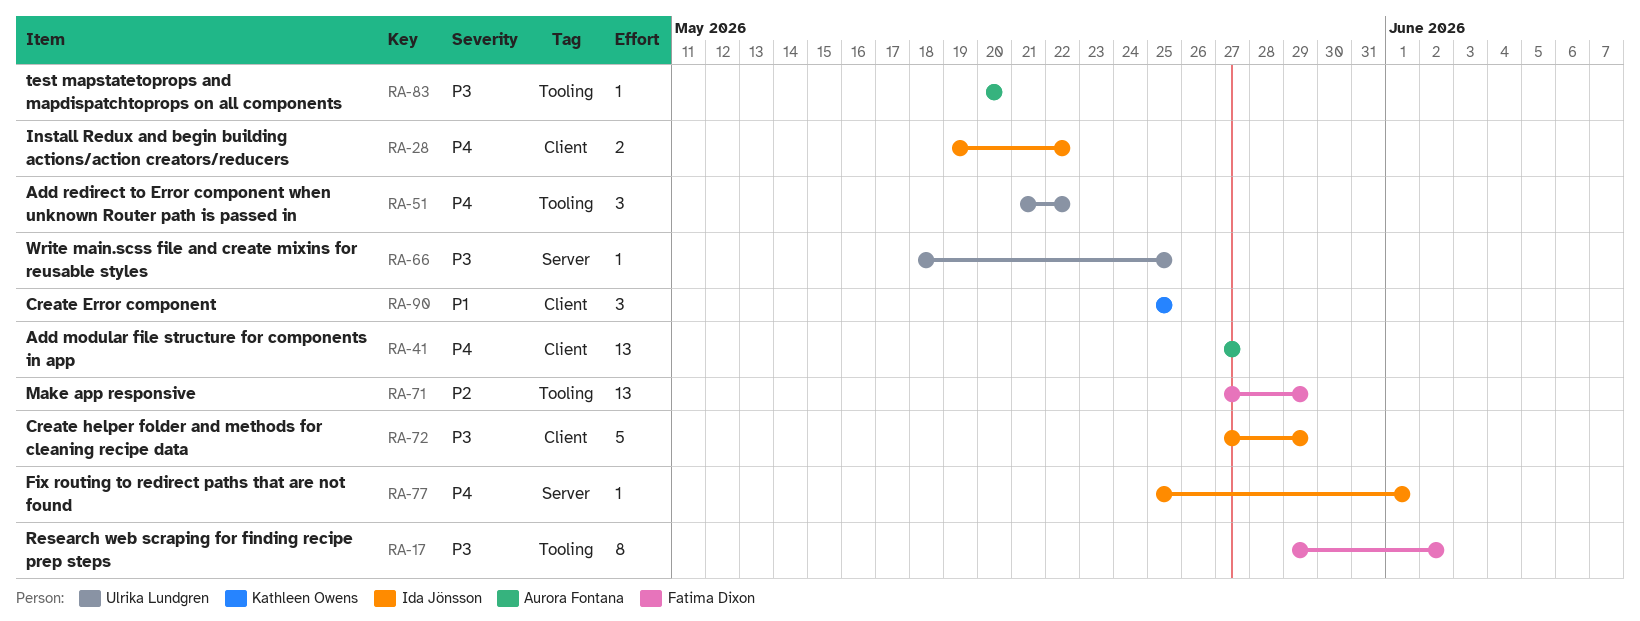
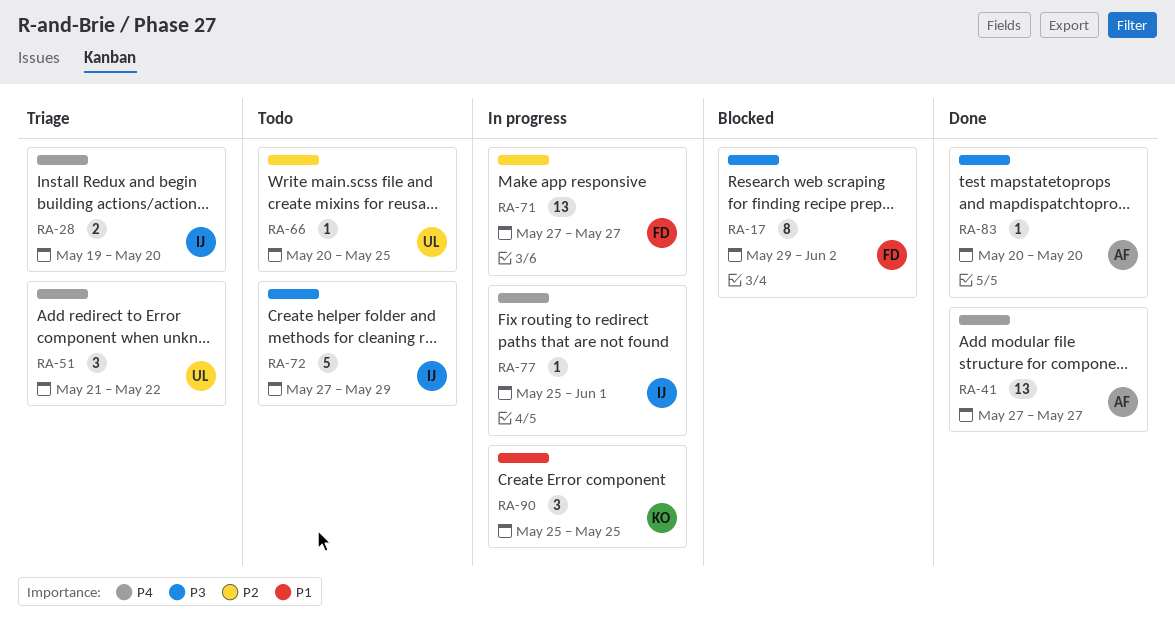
RA-28, due: May 22 -> May 20
RA-66, priority: P3 -> P2
RA-66, start: May 18 -> May 20
RA-71, due: May 29 -> May 27

